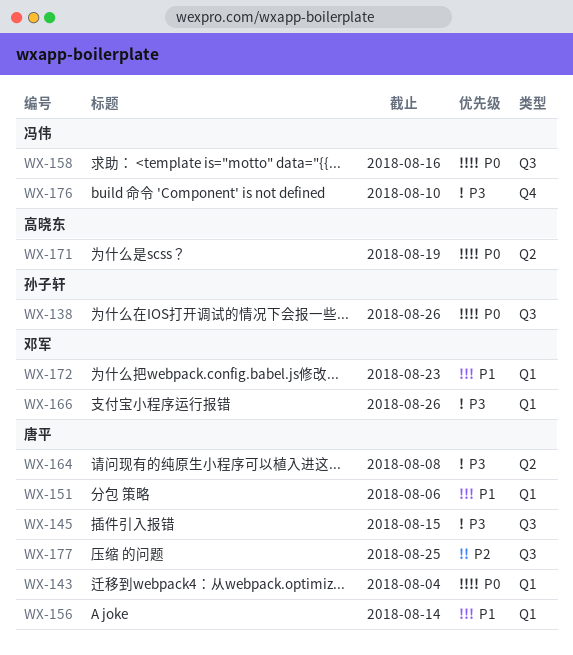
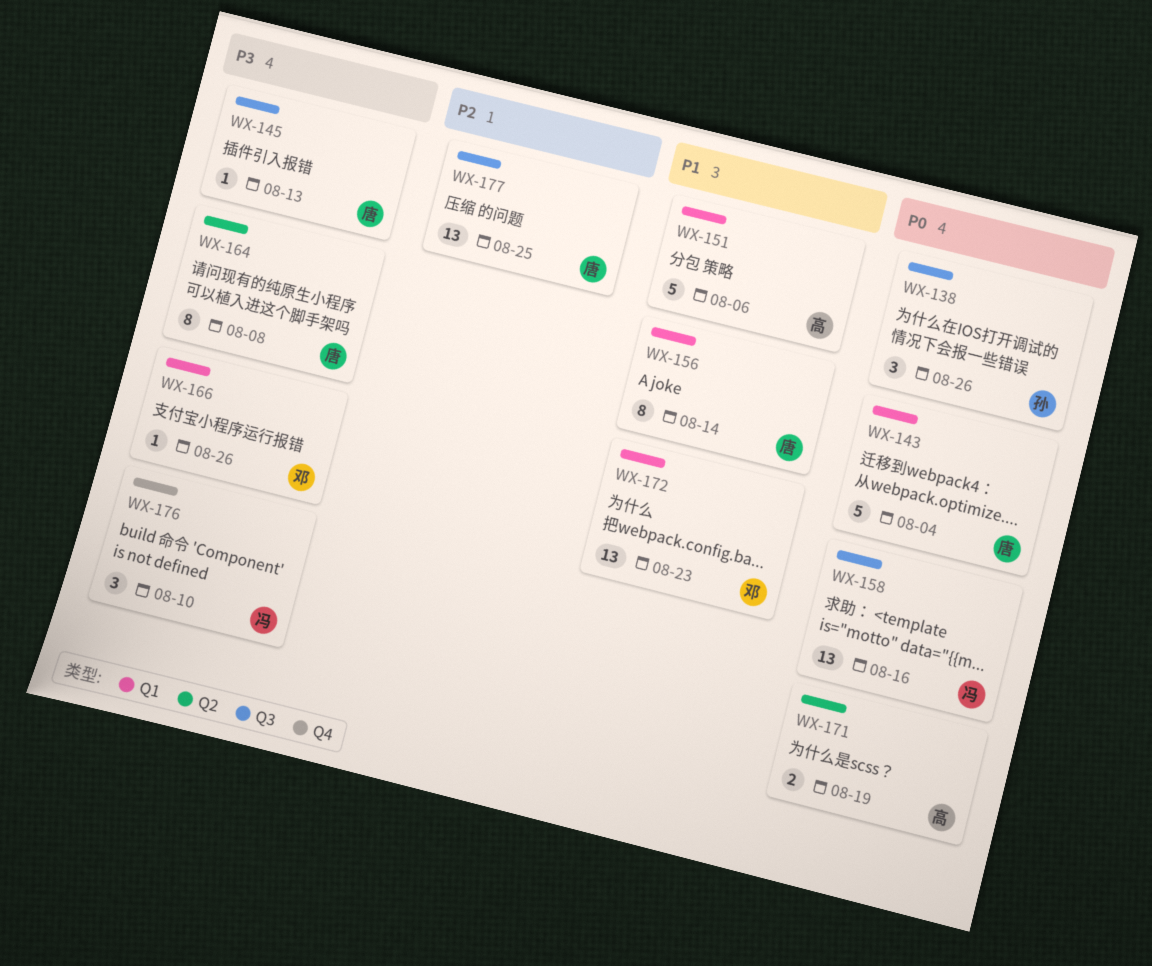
WX-145, due: Aug 15 -> Aug 13
WX-151, owner: 唐平 -> 高晓东

